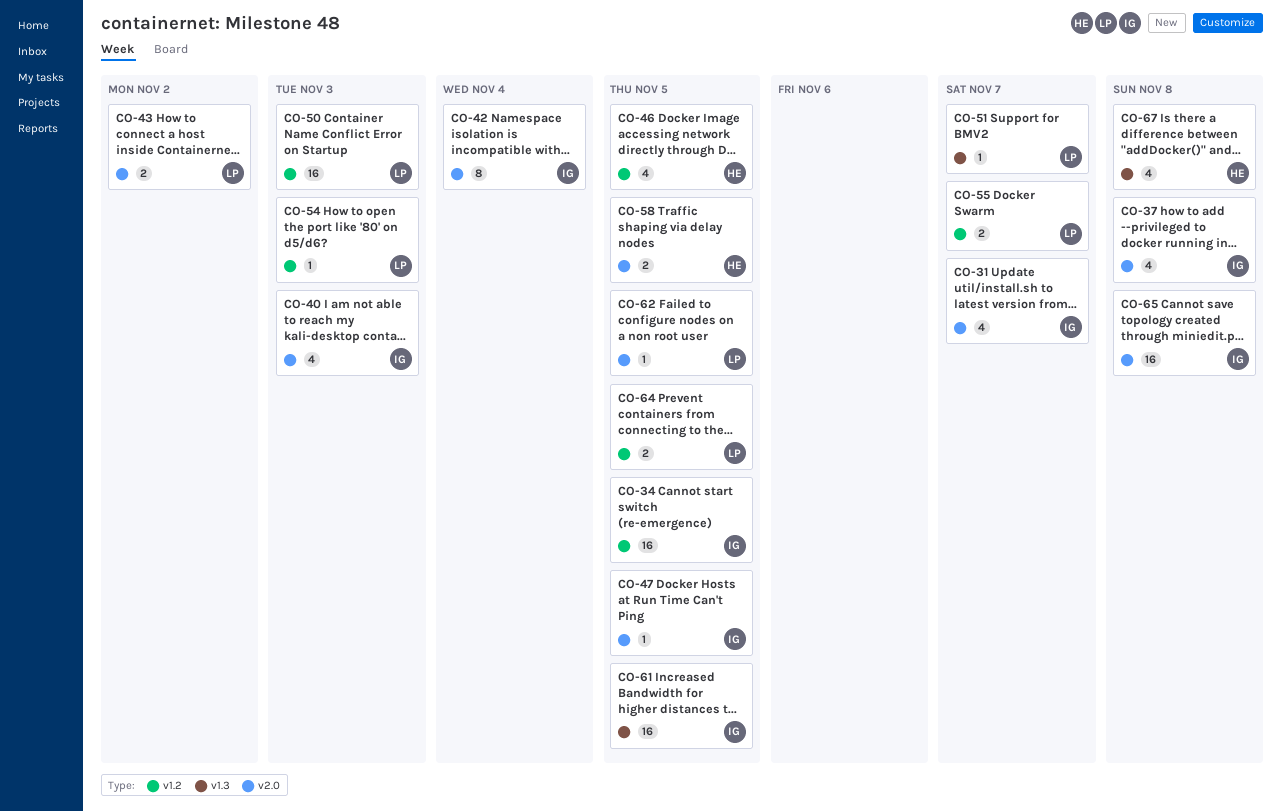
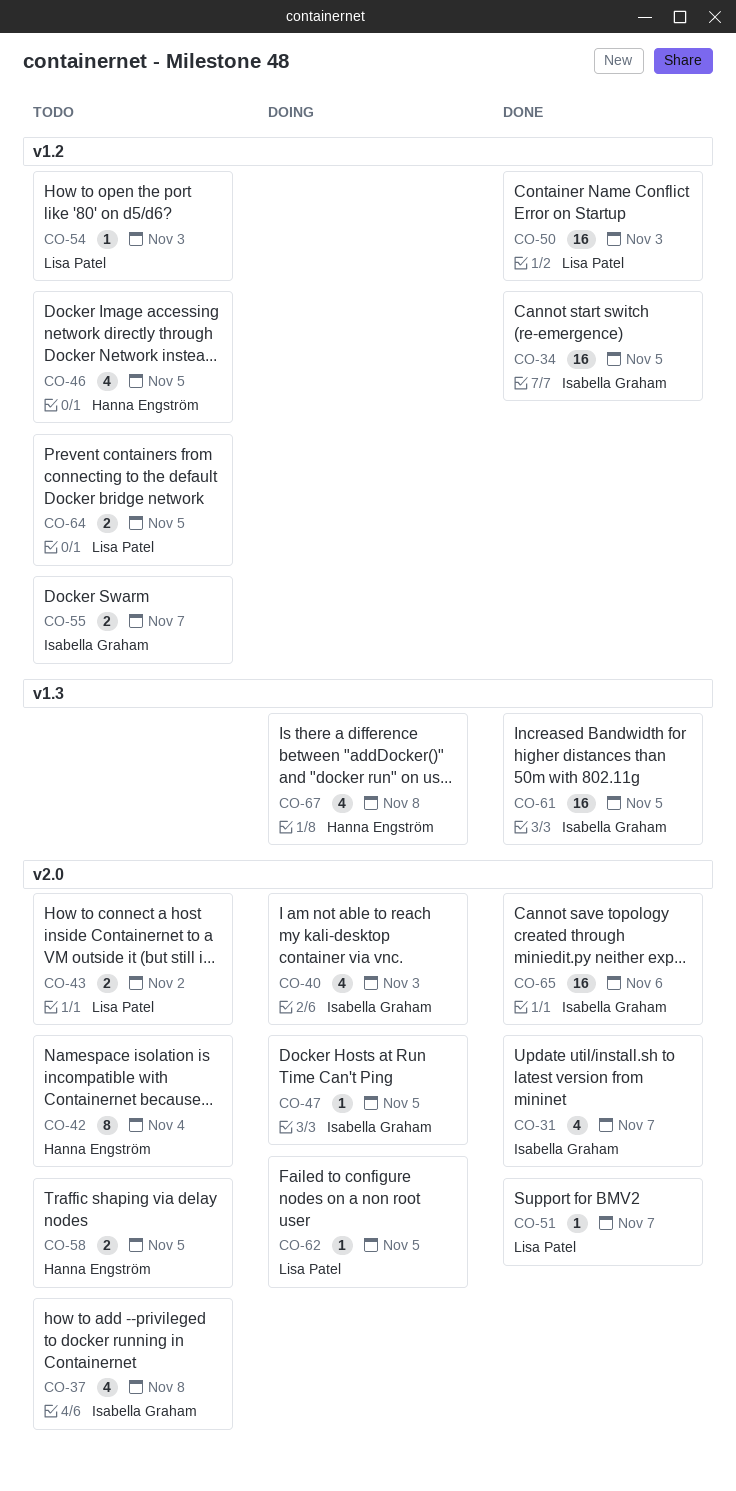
CO-42, owner: Isabella Graham -> Hanna Engström
CO-51, label: v1.3 -> v2.0
CO-55, owner: Lisa Patel -> Isabella Graham
CO-65, due: Nov 8 -> Nov 6

